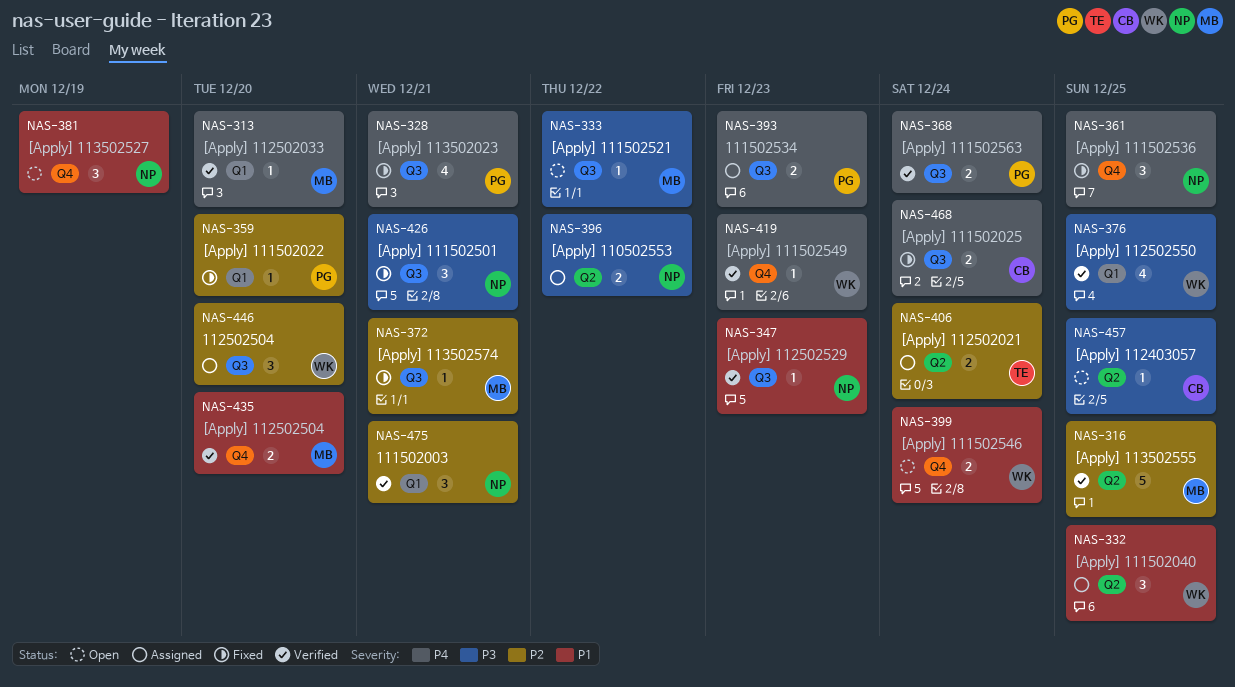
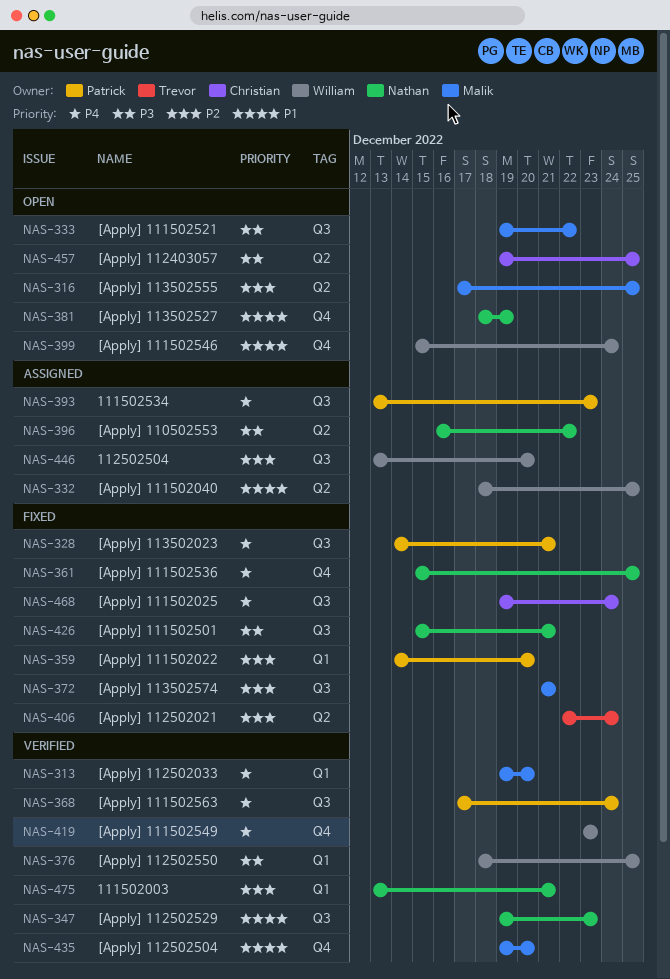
NAS-316, status: Verified -> Open
NAS-406, status: Assigned -> Fixed

